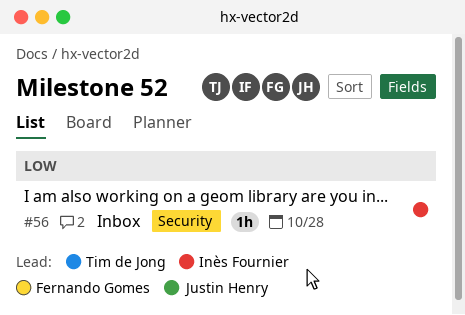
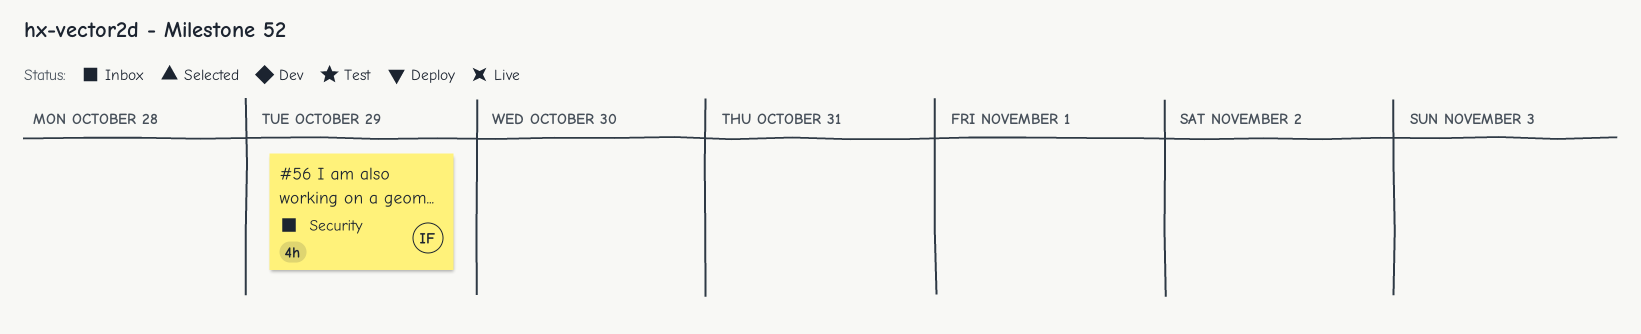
#56, estimate: 1h -> 4h
#56, due: Oct 28 -> Oct 29

